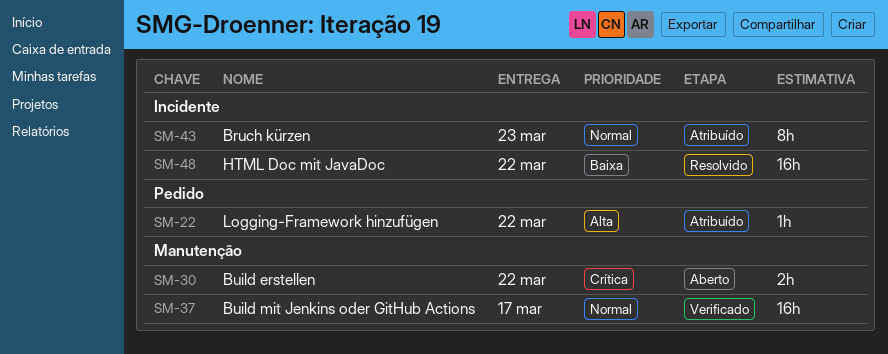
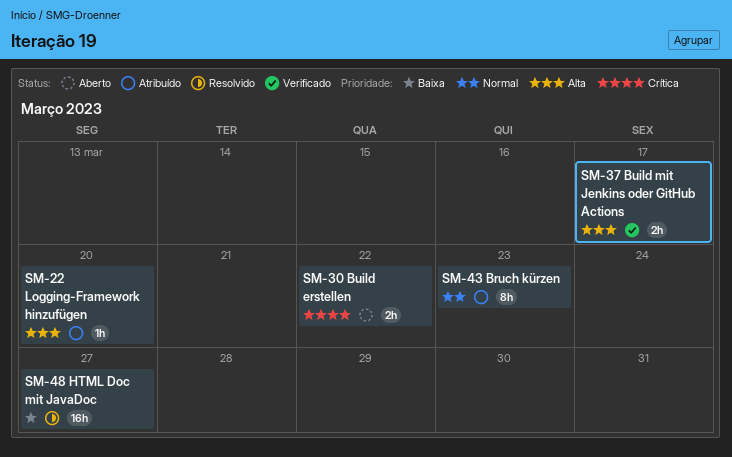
SM-22, due: Mar 22 -> Mar 20
SM-37, priority: Normal -> Alta
SM-37, estimate: 16h -> 2h
SM-48, due: Mar 22 -> Mar 27

